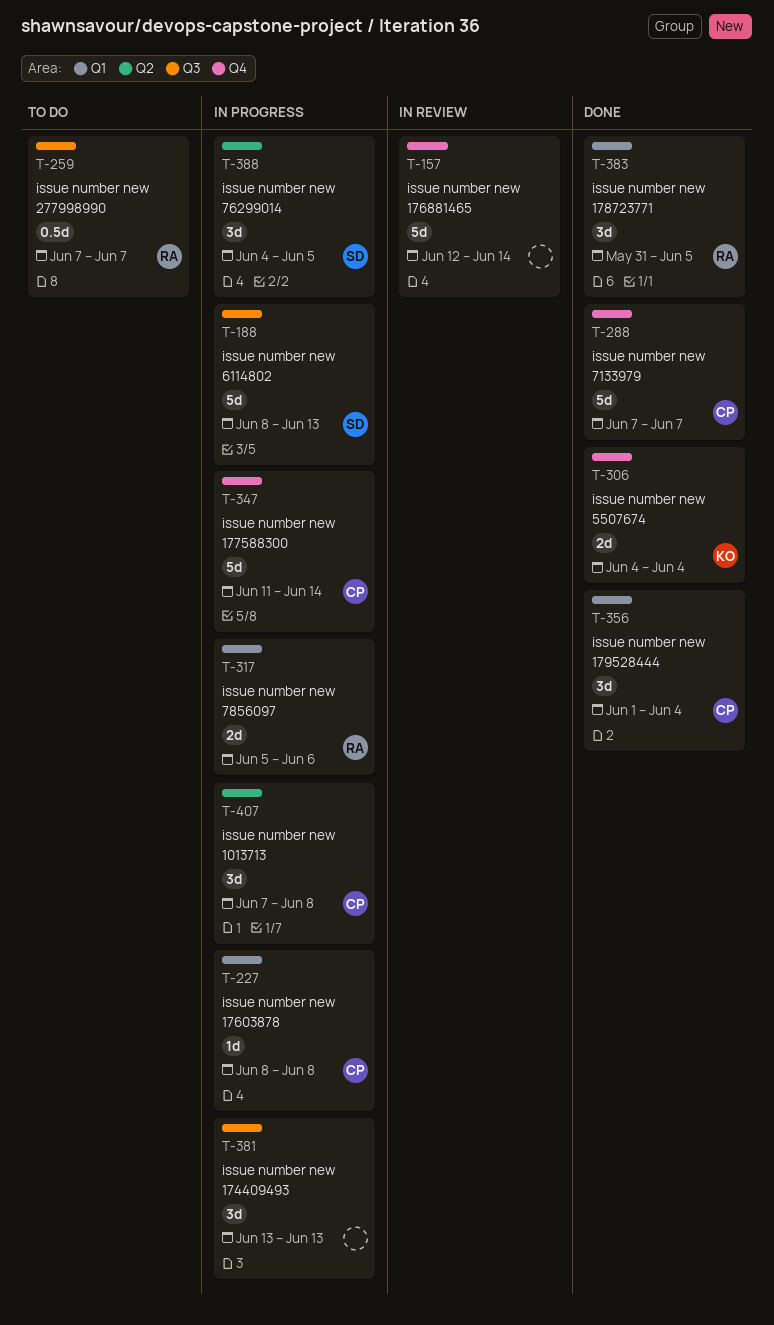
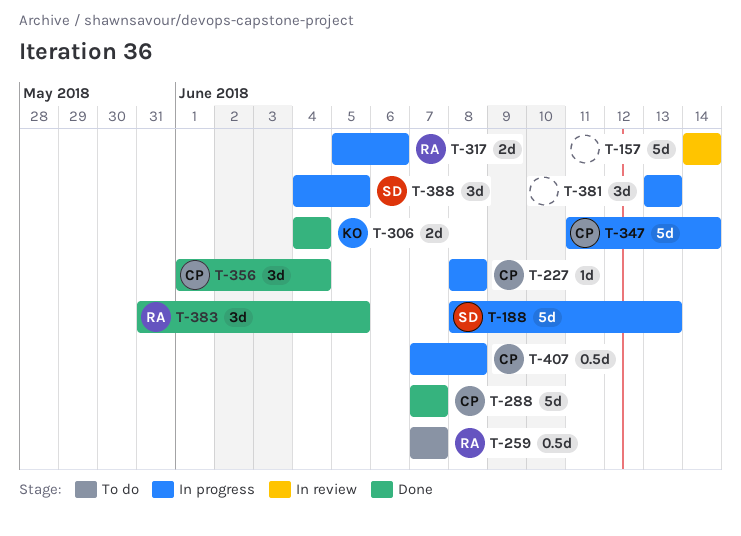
T-157, start: Jun 12 -> Jun 14
T-407, estimate: 3d -> 0.5d

